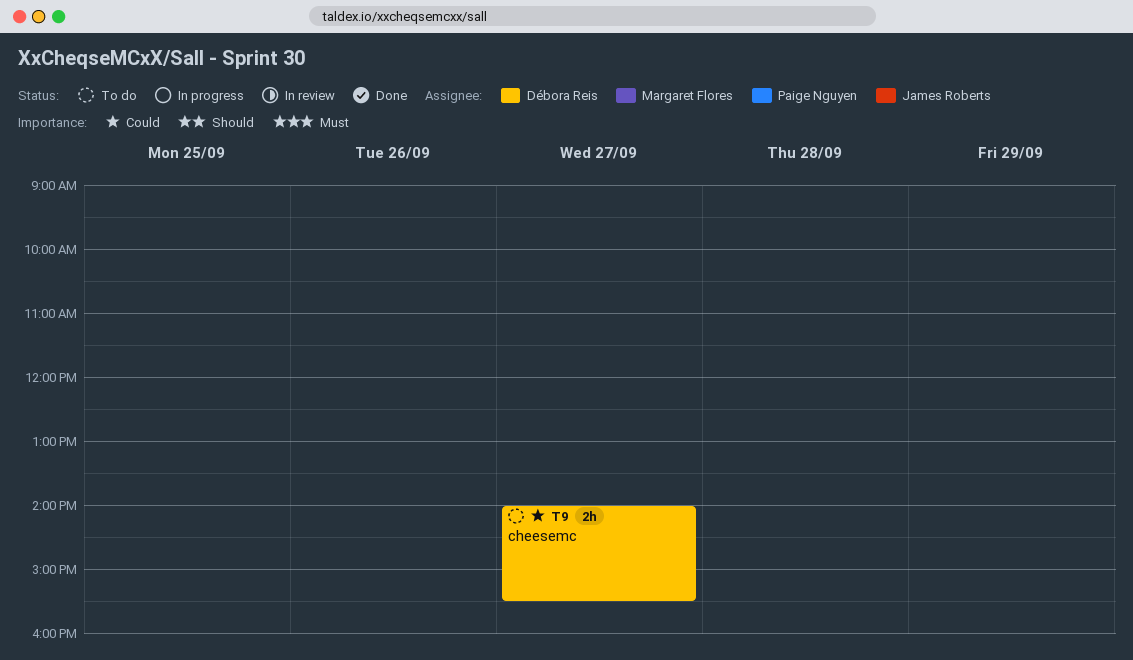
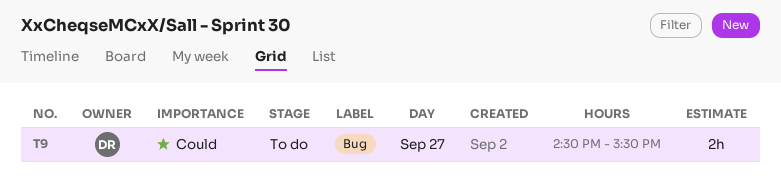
T9, begins: 14:00 -> 14:30

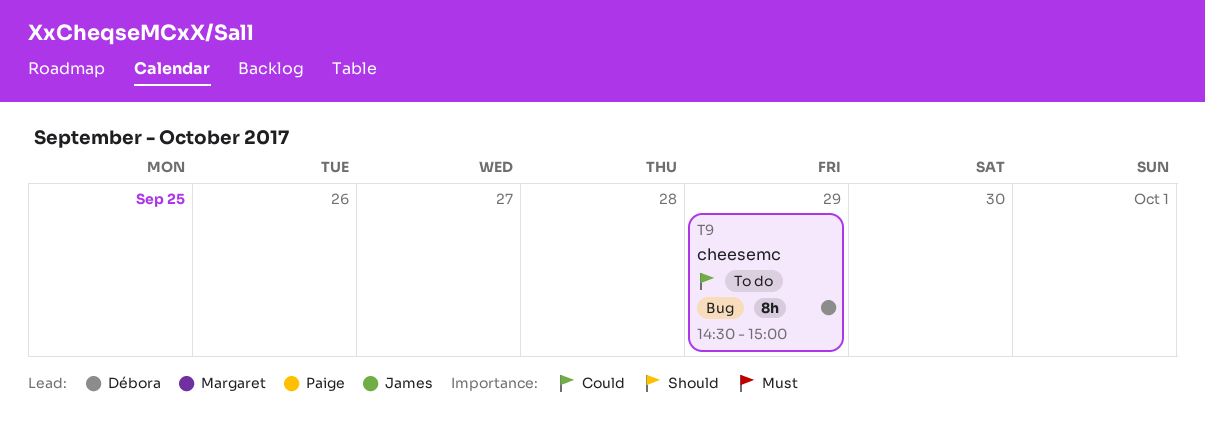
T9, estimate: 2h -> 8h
T9, day: Sep 27 -> Sep 29
T9, ends: 15:30 -> 15:00

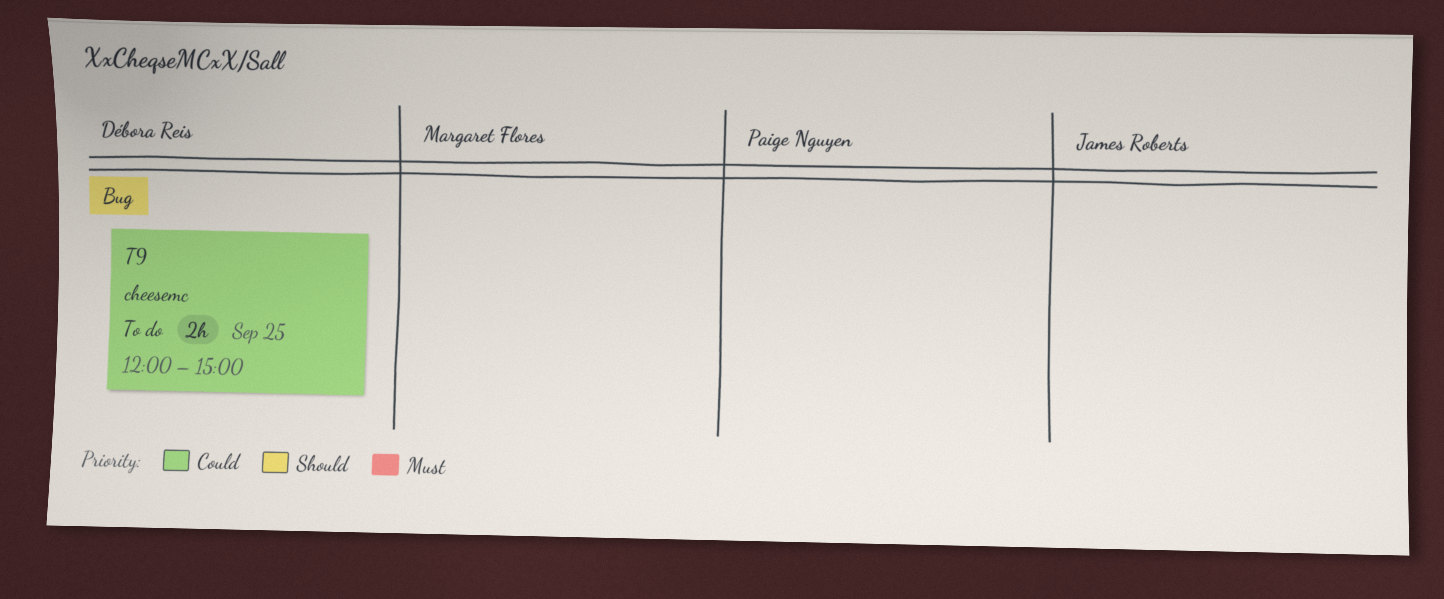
T9, estimate: 8h -> 2h
T9, day: Sep 29 -> Sep 25
T9, begins: 14:30 -> 12:00

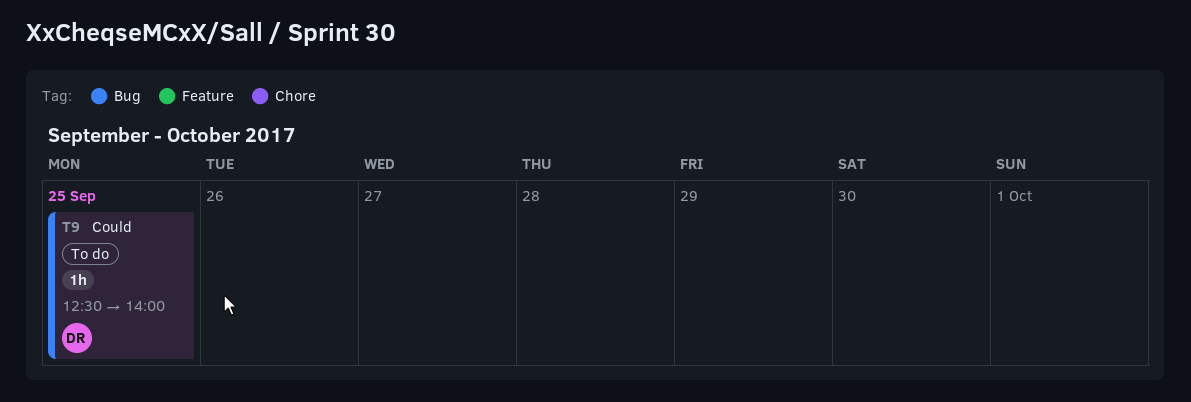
T9, estimate: 2h -> 1h
T9, begins: 12:00 -> 12:30
T9, ends: 15:00 -> 14:00

